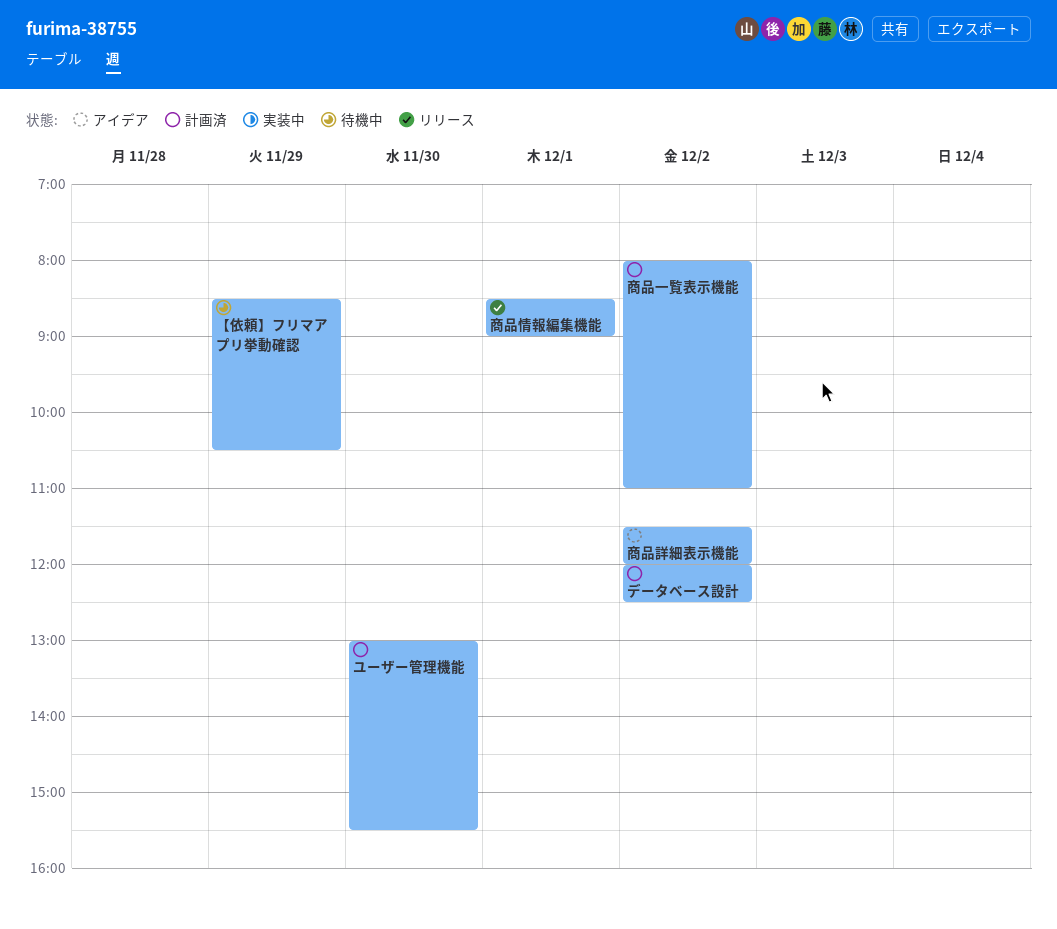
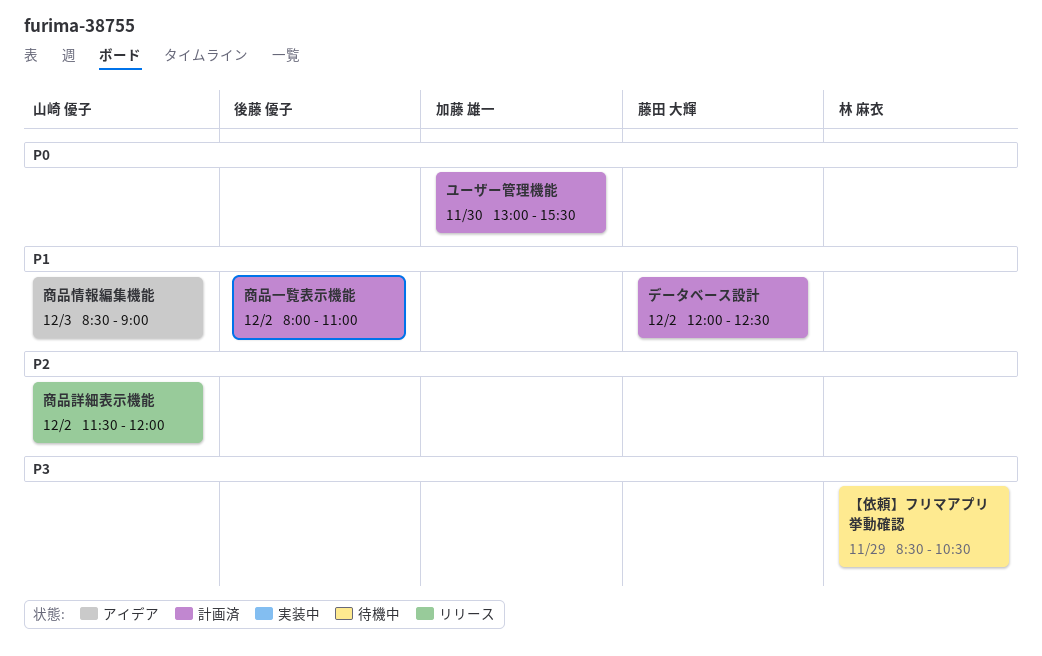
商品情報編集機能, status: リリース -> アイデア
商品情報編集機能, day: Dec 1 -> Dec 3
商品詳細表示機能, status: アイデア -> リリース

